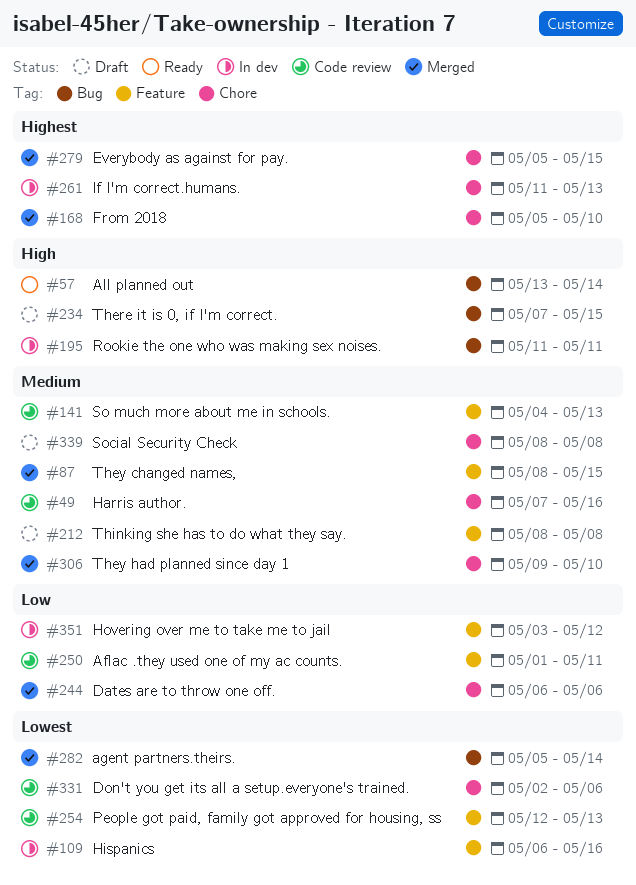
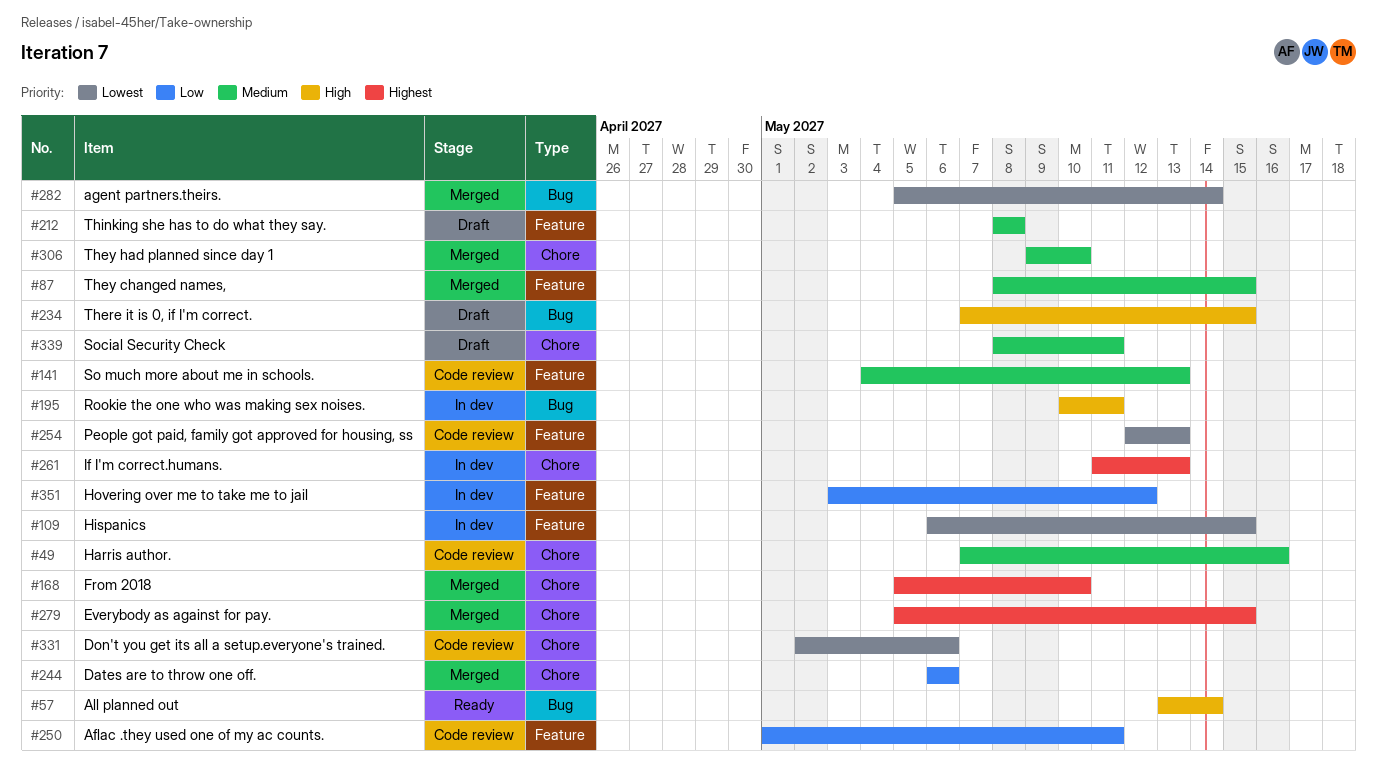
#109, due: May 16 -> May 15
#195, start: May 11 -> May 10
#339, due: May 8 -> May 11

